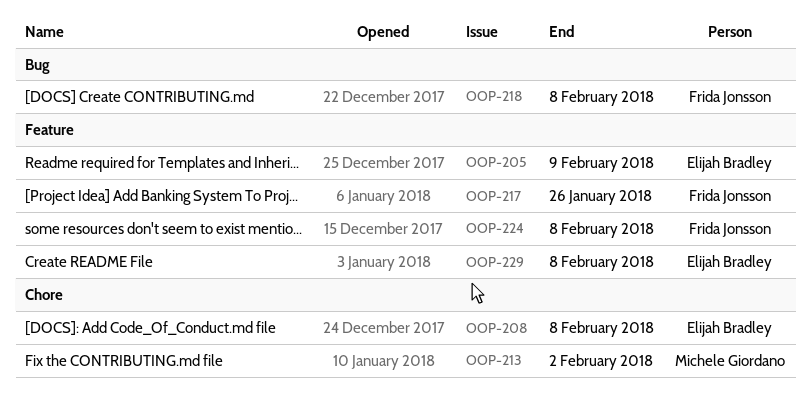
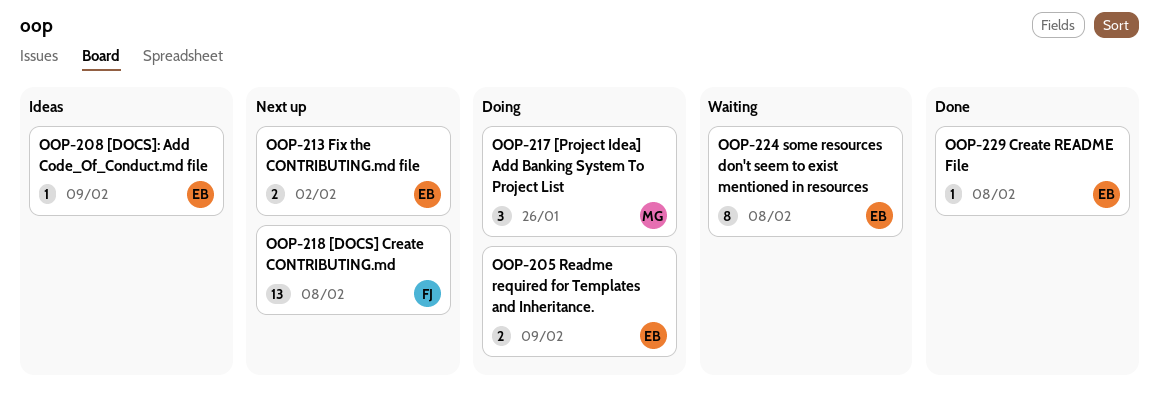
OOP-208, due: Feb 8 -> Feb 9
OOP-213, owner: Michele Giordano -> Elijah Bradley
OOP-217, owner: Frida Jonsson -> Michele Giordano
OOP-224, owner: Frida Jonsson -> Elijah Bradley

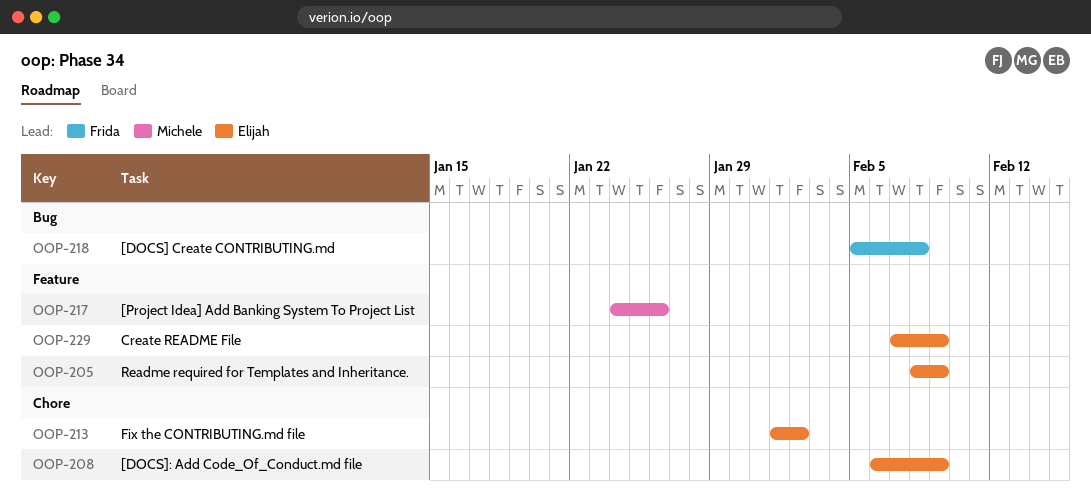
OOP-224: present -> none
OOP-229, due: Feb 8 -> Feb 9

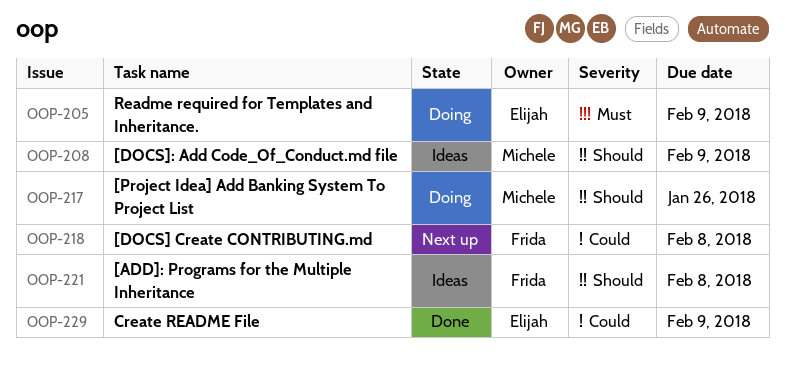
OOP-208, owner: Elijah -> Michele
OOP-213: present -> none
OOP-221: none -> present

